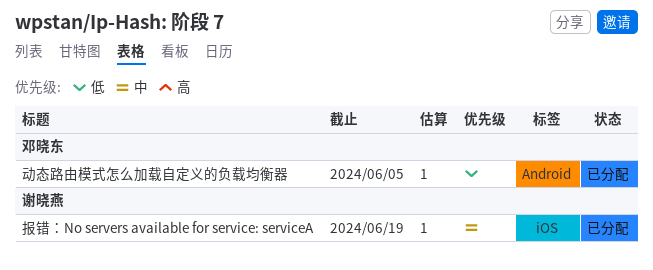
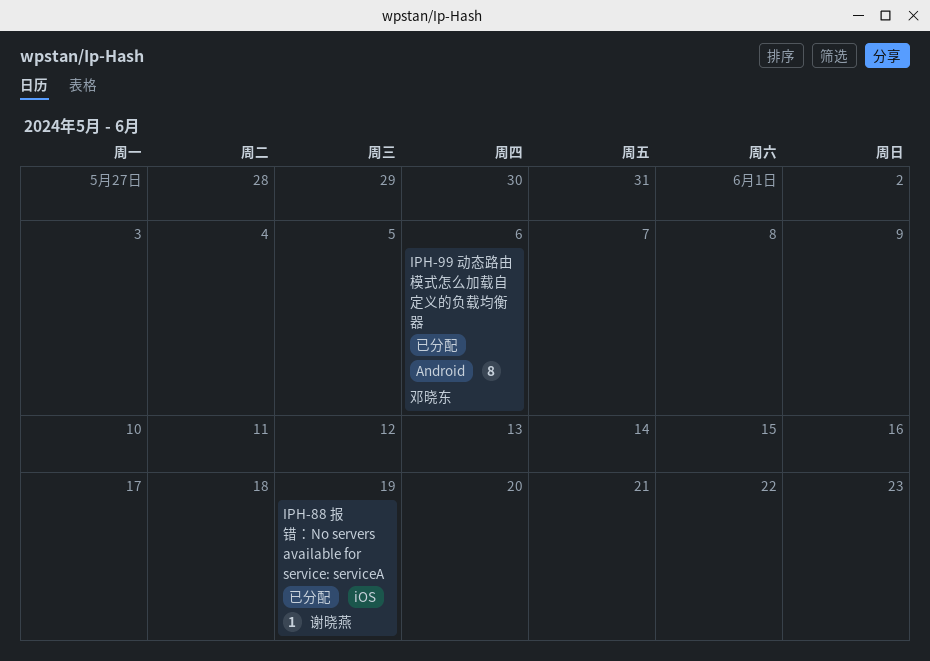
动态路由模式怎么加载自定义的负载均衡器, estimate: 1 -> 8
动态路由模式怎么加载自定义的负载均衡器, due: Jun 5 -> Jun 6

